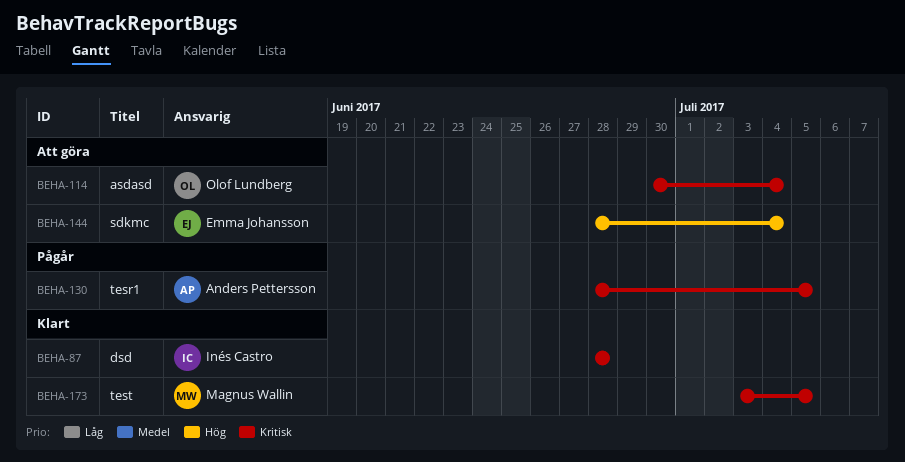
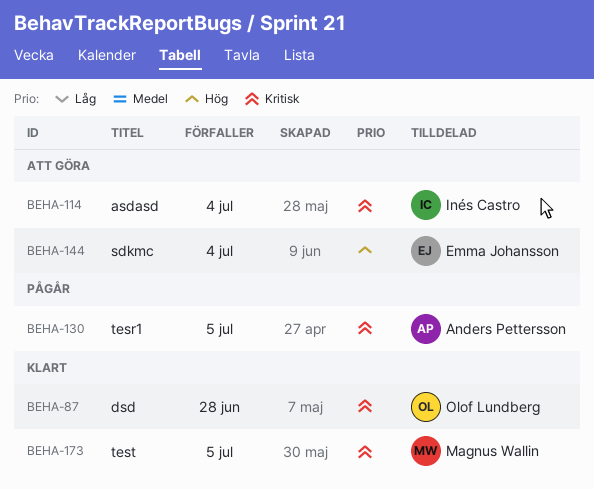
BEHA-87, owner: Inés Castro -> Olof Lundberg
BEHA-114, owner: Olof Lundberg -> Inés Castro

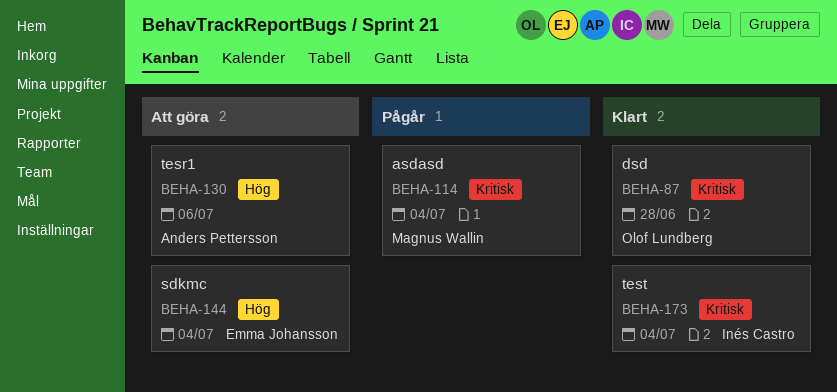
BEHA-114, status: Att göra -> Pågår
BEHA-114, owner: Inés Castro -> Magnus Wallin
BEHA-130, status: Pågår -> Att göra
BEHA-130, priority: Kritisk -> Hög
BEHA-130, due: Jul 5 -> Jul 6
BEHA-173, owner: Magnus Wallin -> Inés Castro
BEHA-173, due: Jul 5 -> Jul 4

